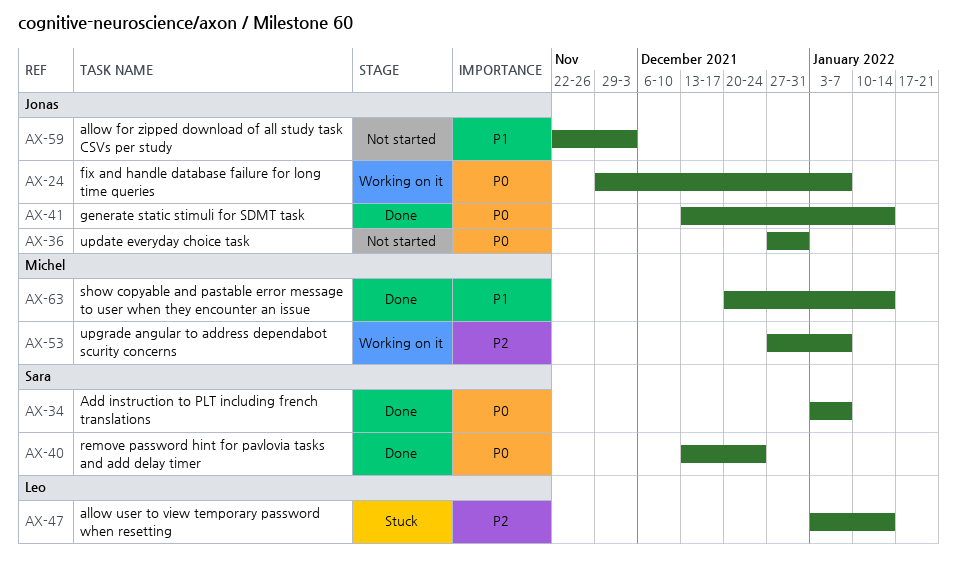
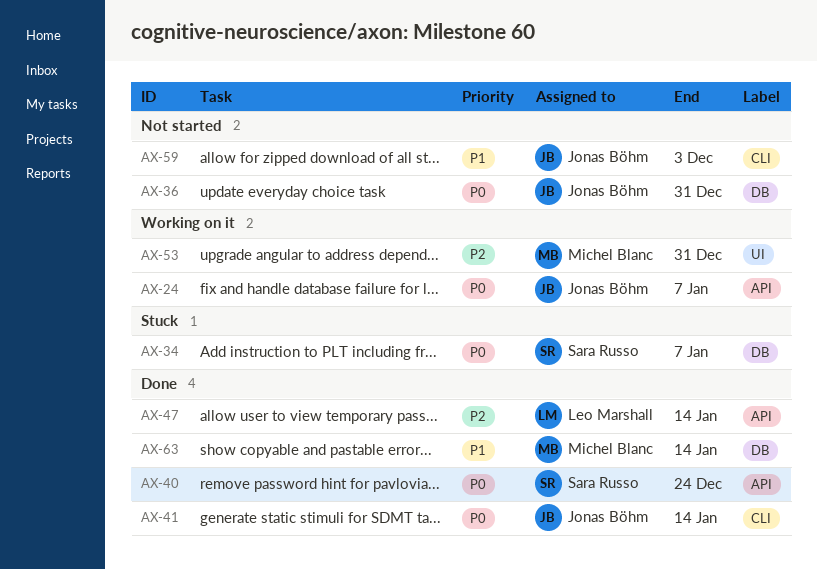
AX-34, status: Done -> Stuck
AX-47, status: Stuck -> Done
AX-53, due: Jan 7 -> Dec 31

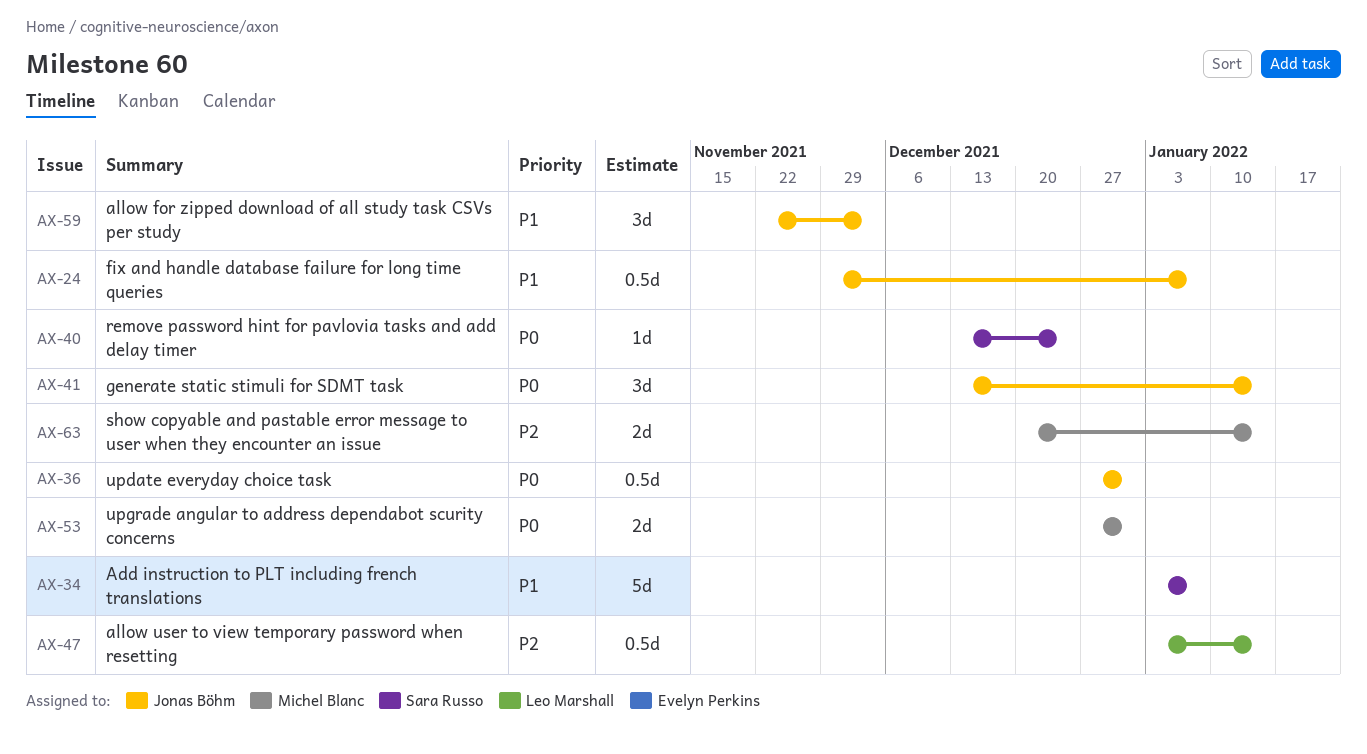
AX-24, priority: P0 -> P1
AX-34, priority: P0 -> P1
AX-53, priority: P2 -> P0
AX-63, priority: P1 -> P2

